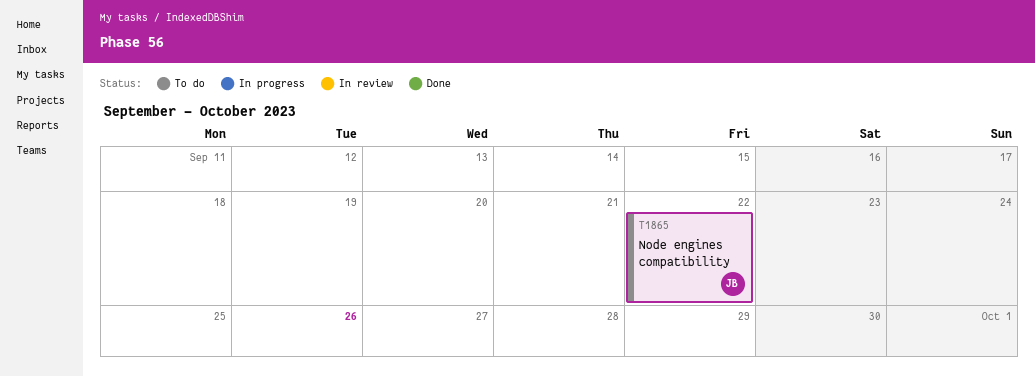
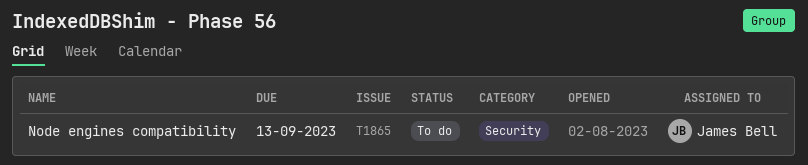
T1865, due: Sep 22 -> Sep 13

